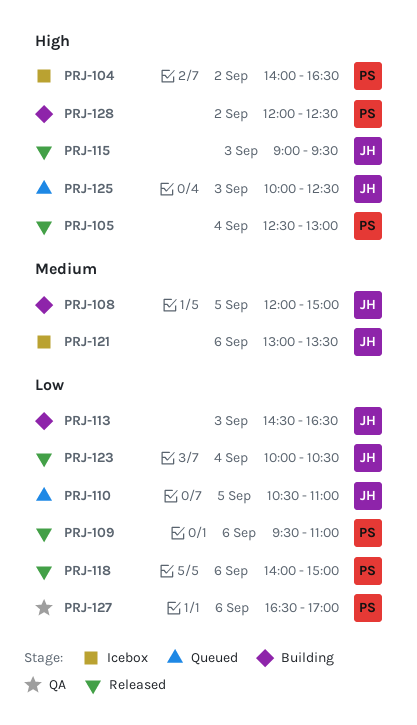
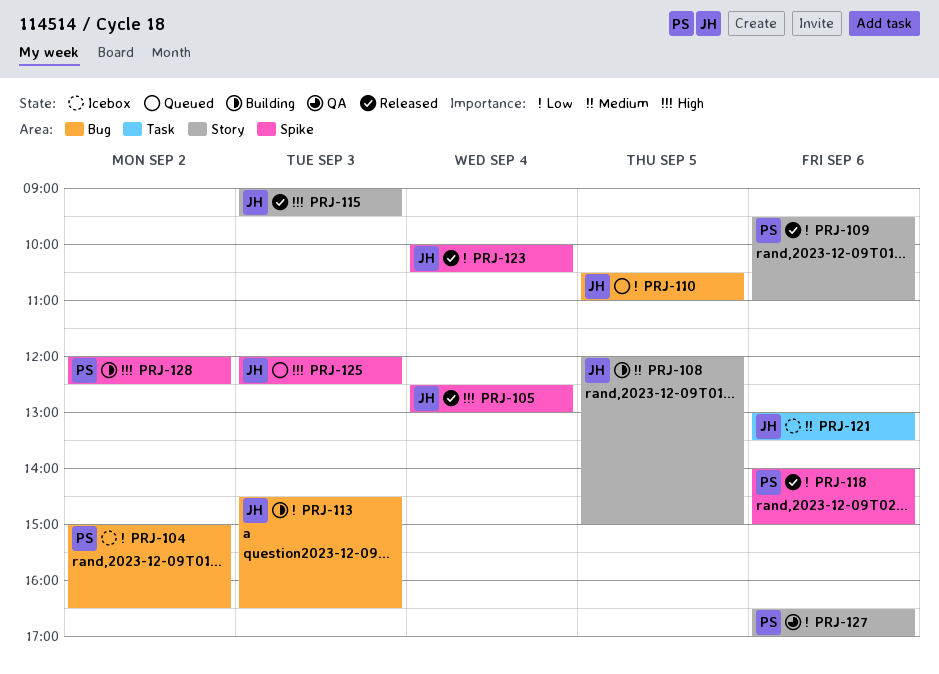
PRJ-104, priority: High -> Low
PRJ-104, begins: 14:00 -> 15:00
PRJ-105, owner: PS -> JH
PRJ-125, begins: 10:00 -> 12:00

